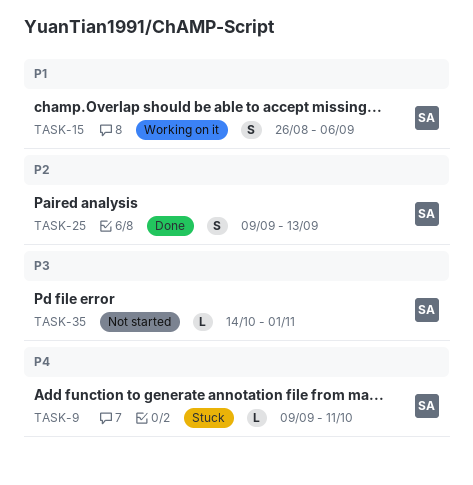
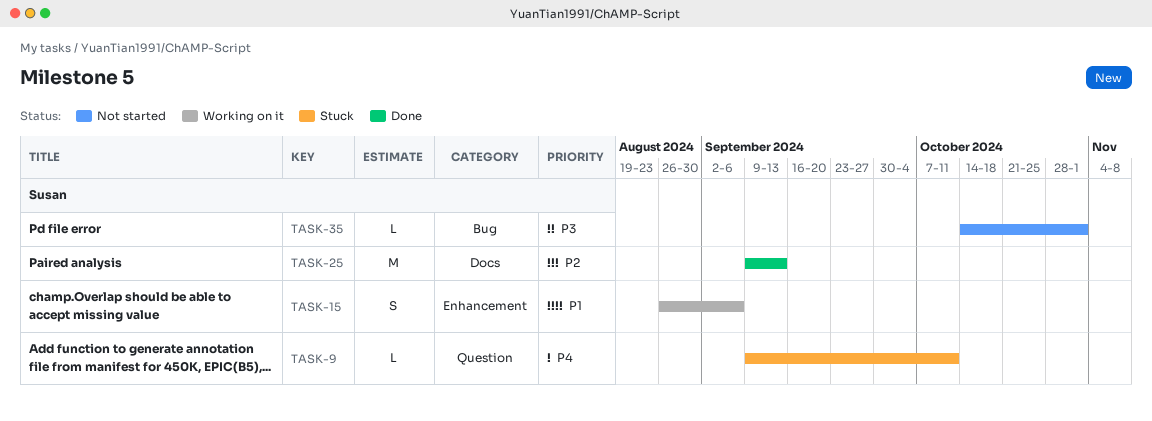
TASK-25, estimate: S -> M

